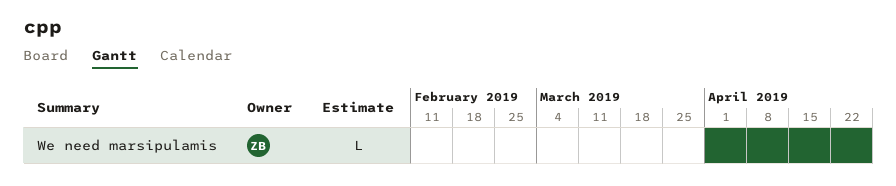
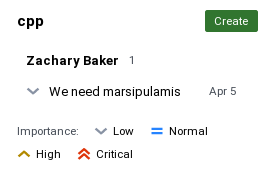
We need marsipulamis, due: Apr 26 -> Apr 5

